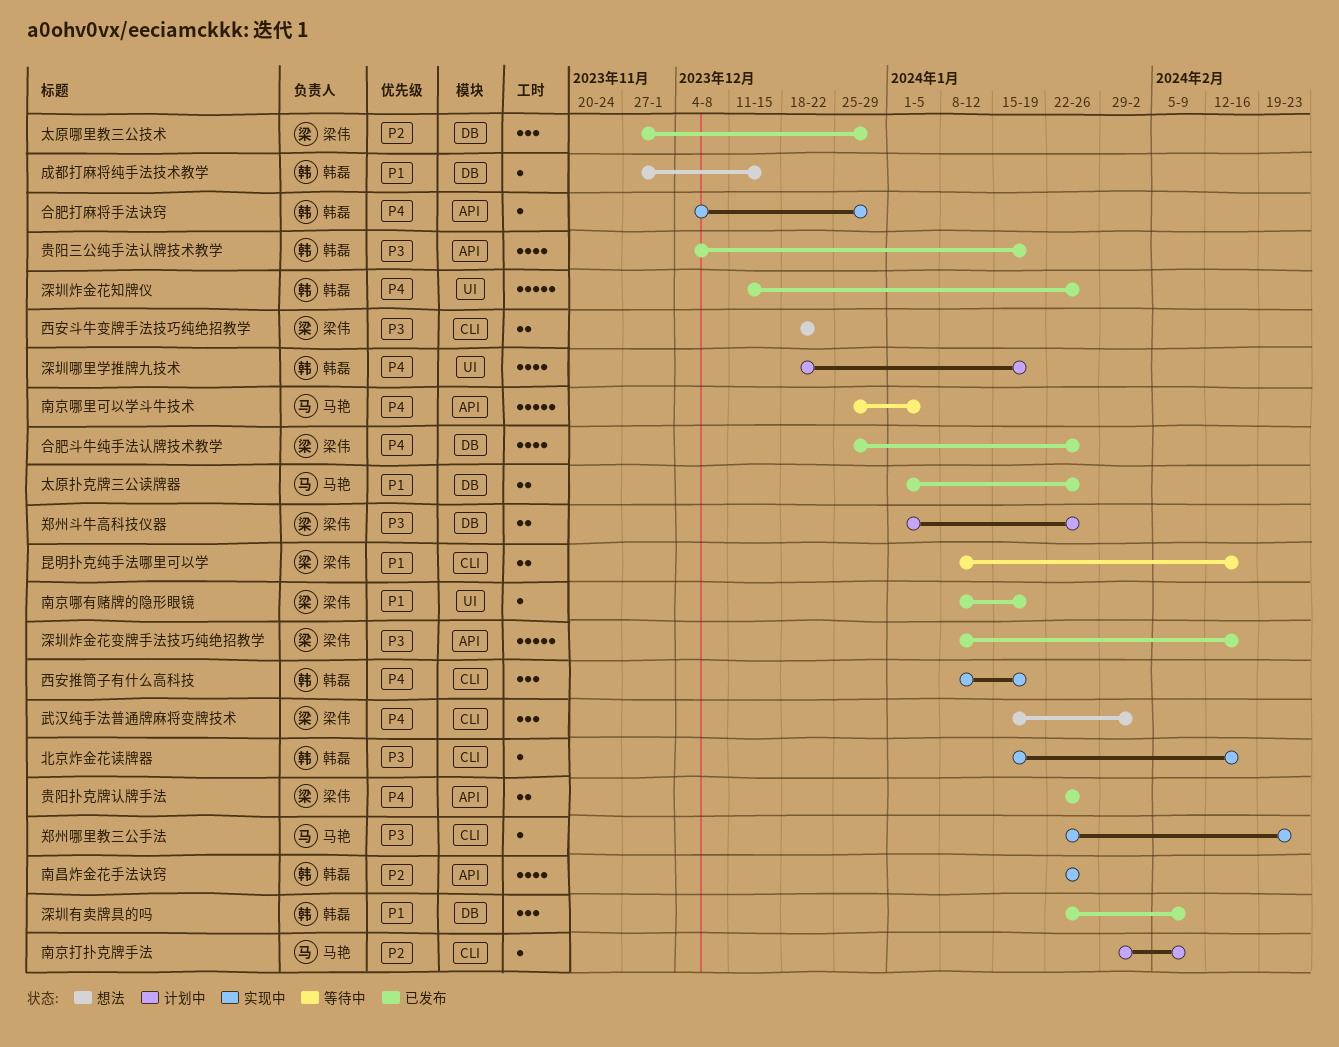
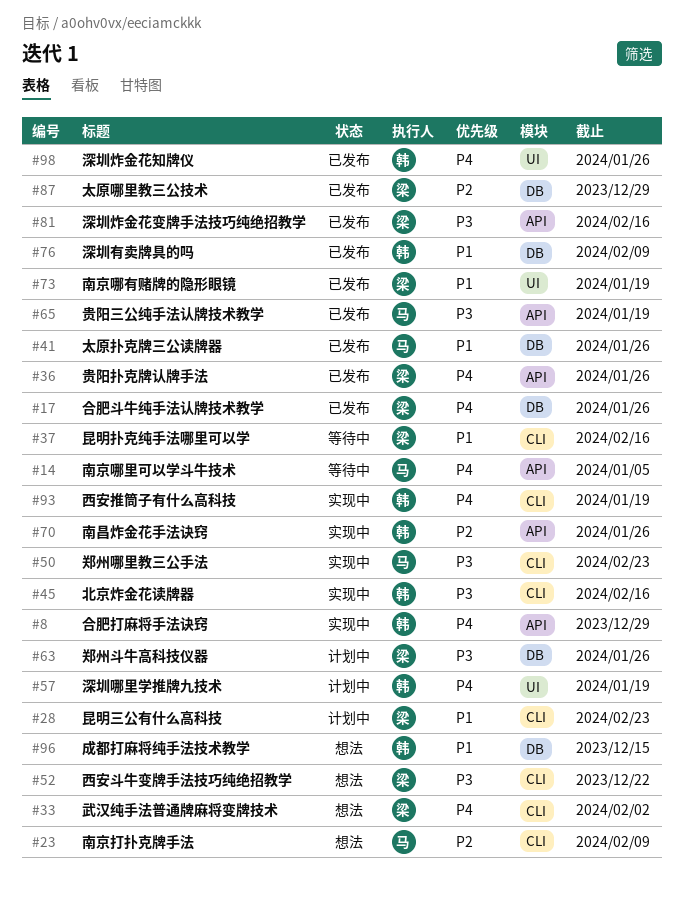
南京打扑克牌手法, status: 计划中 -> 想法
昆明三公有什么高科技: none -> present
贵阳三公纯手法认牌技术教学, owner: 韩磊 -> 马艳

